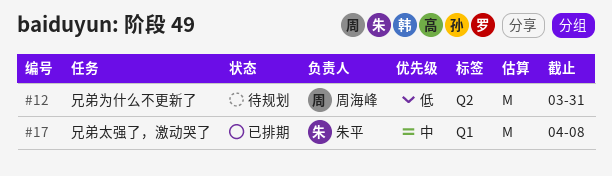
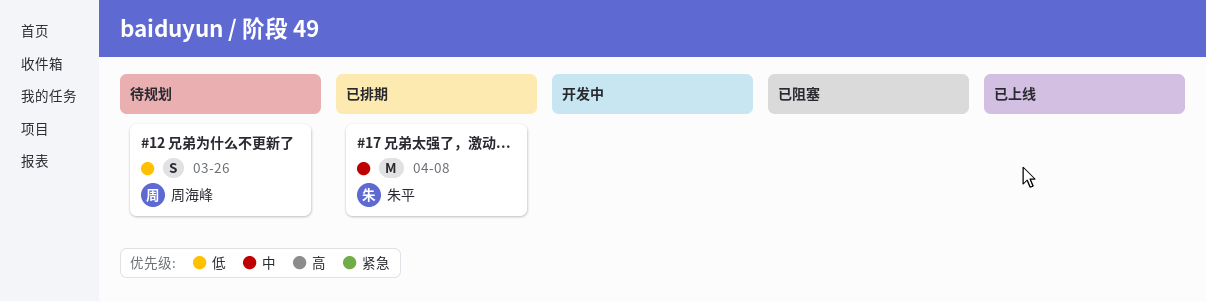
#12, estimate: M -> S
#12, due: Mar 31 -> Mar 26

